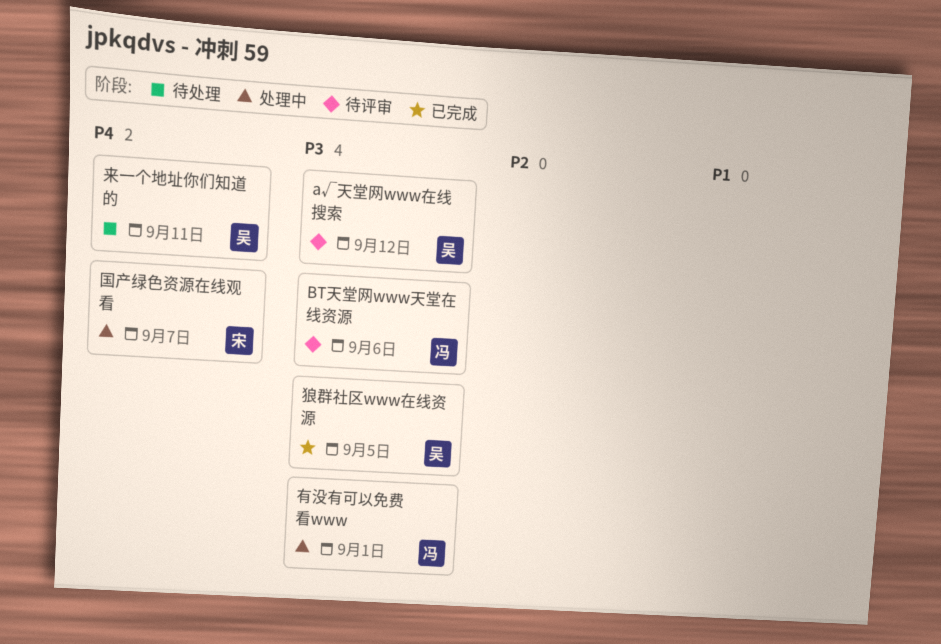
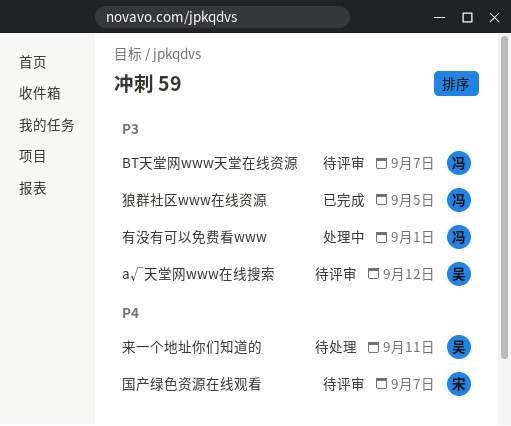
BT天堂网www天堂在线资源, due: Sep 6 -> Sep 7
国产绿色资源在线观看, status: 处理中 -> 待评审
狼群社区www在线资源, owner: 吴 -> 冯

